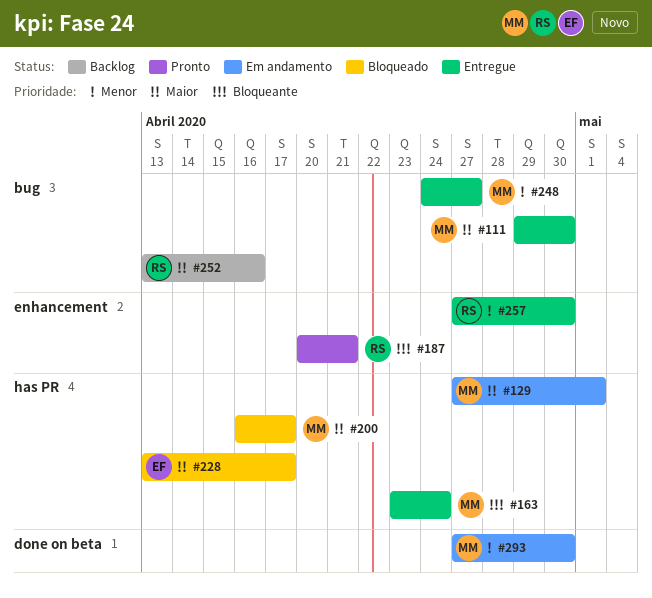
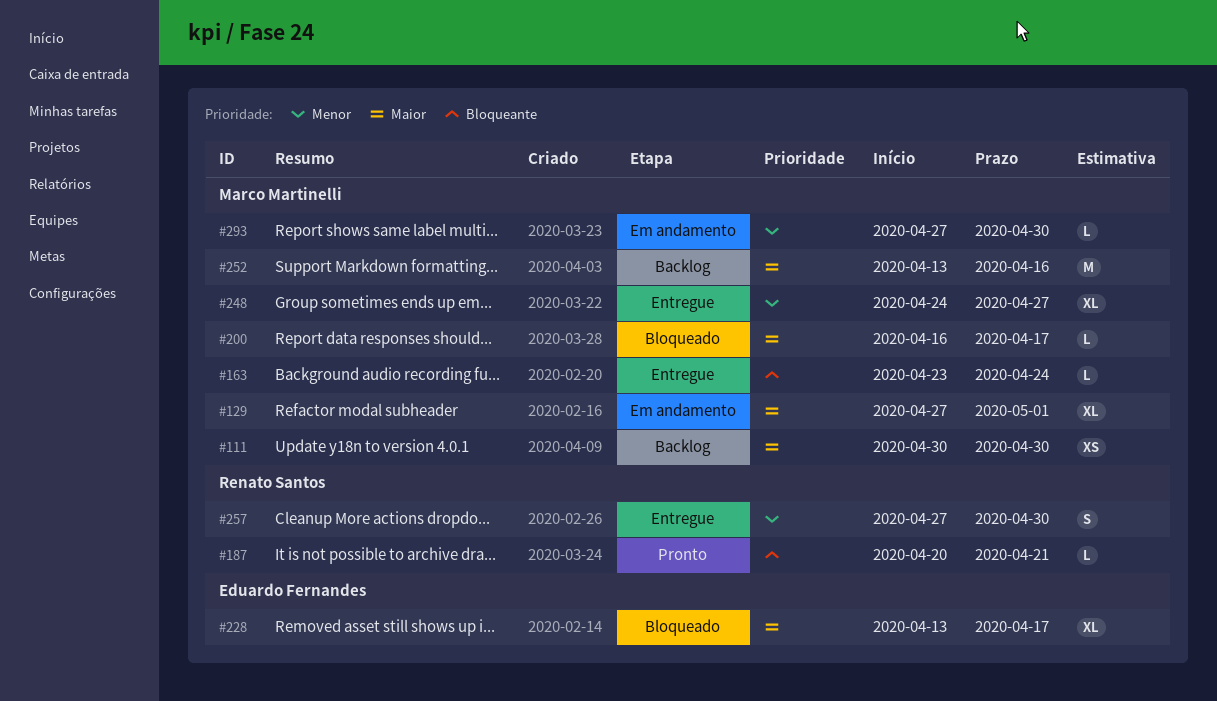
#111, status: Entregue -> Backlog
#111, start: Apr 29 -> Apr 30
#252, owner: Renato Santos -> Marco Martinelli

